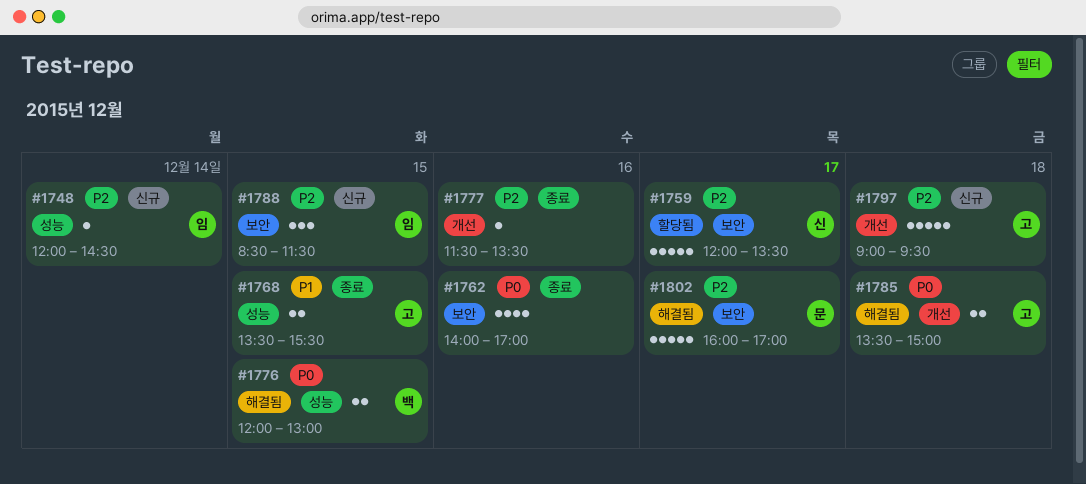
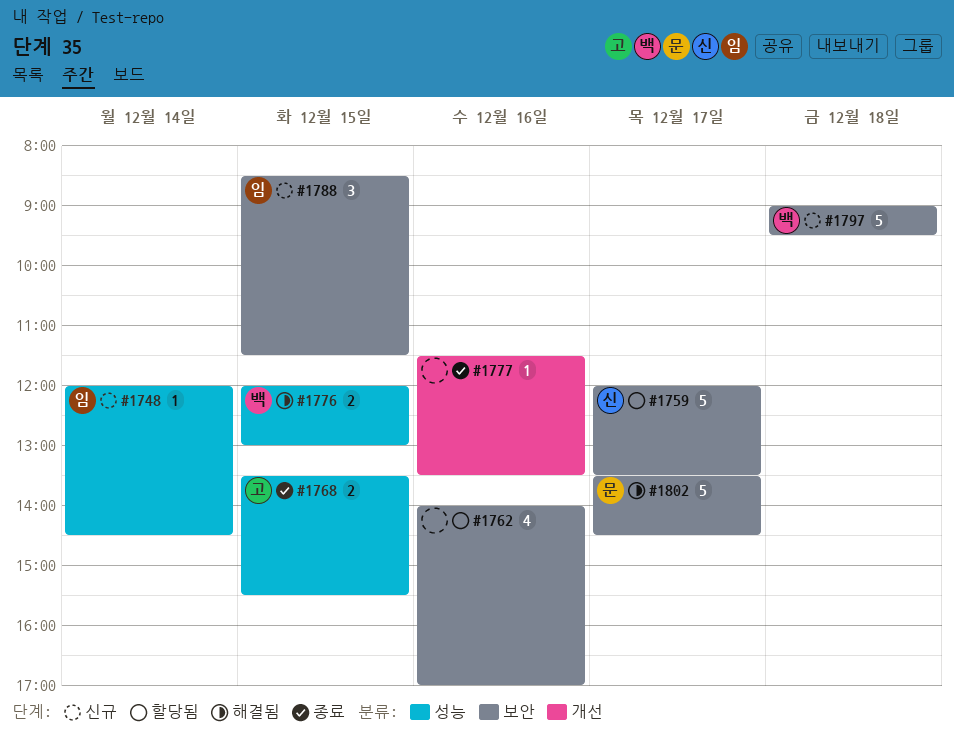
#1762, status: 종료 -> 할당됨
#1785: present -> none
#1797, owner: 고 -> 백
#1797, label: 개선 -> 보안
#1802, begins: 16:00 -> 13:30
#1802, ends: 17:00 -> 14:30

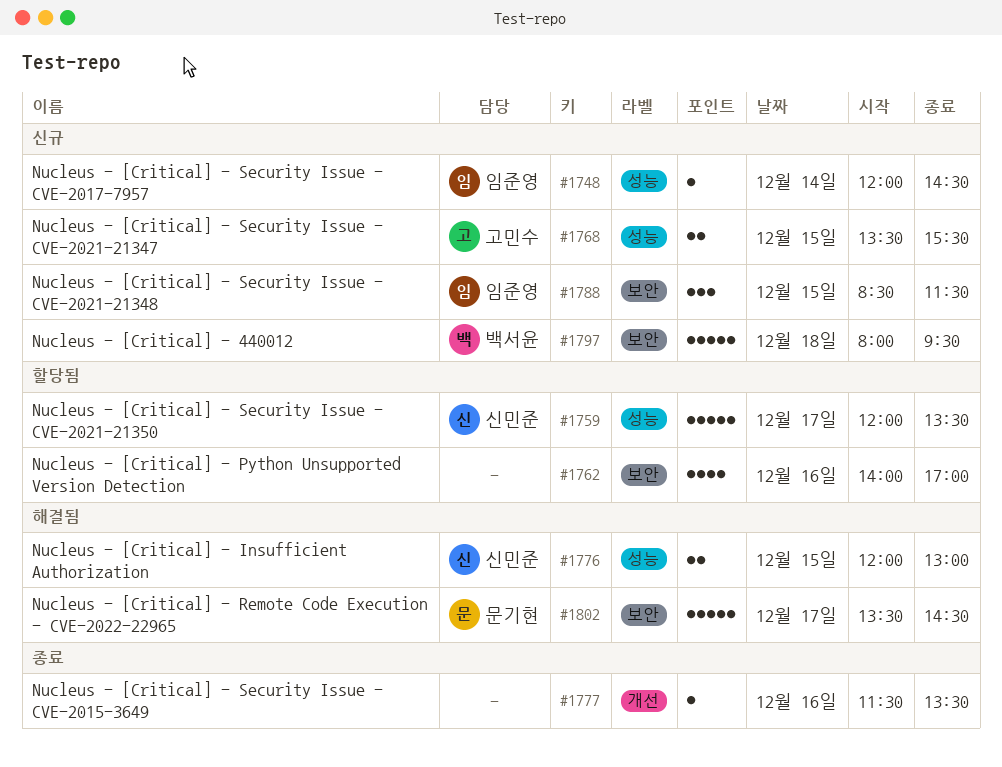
#1759, label: 보안 -> 성능
#1768, status: 종료 -> 신규
#1776, owner: 백서윤 -> 신민준
#1797, begins: 09:00 -> 08:00

